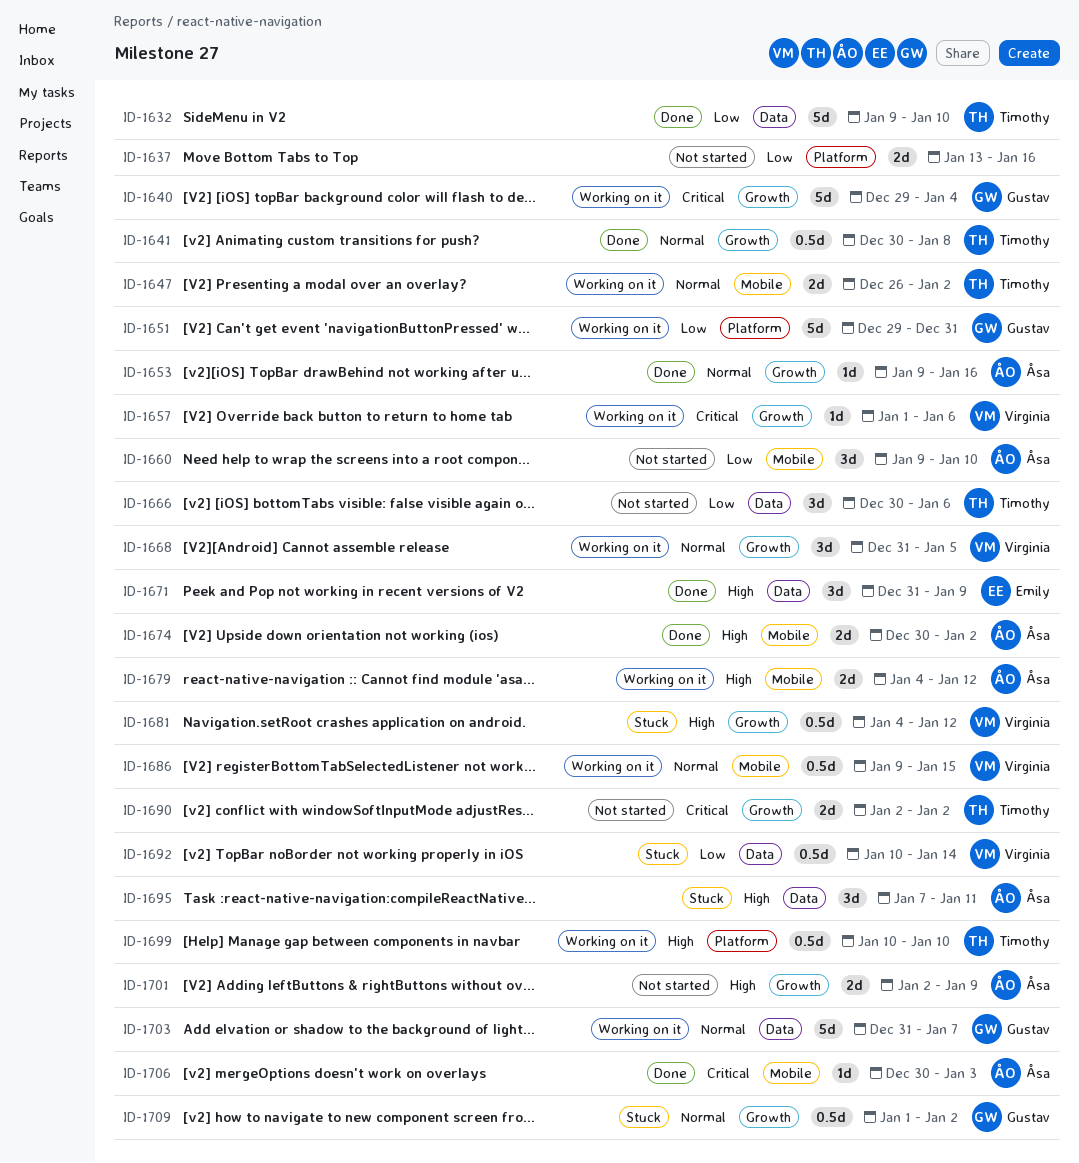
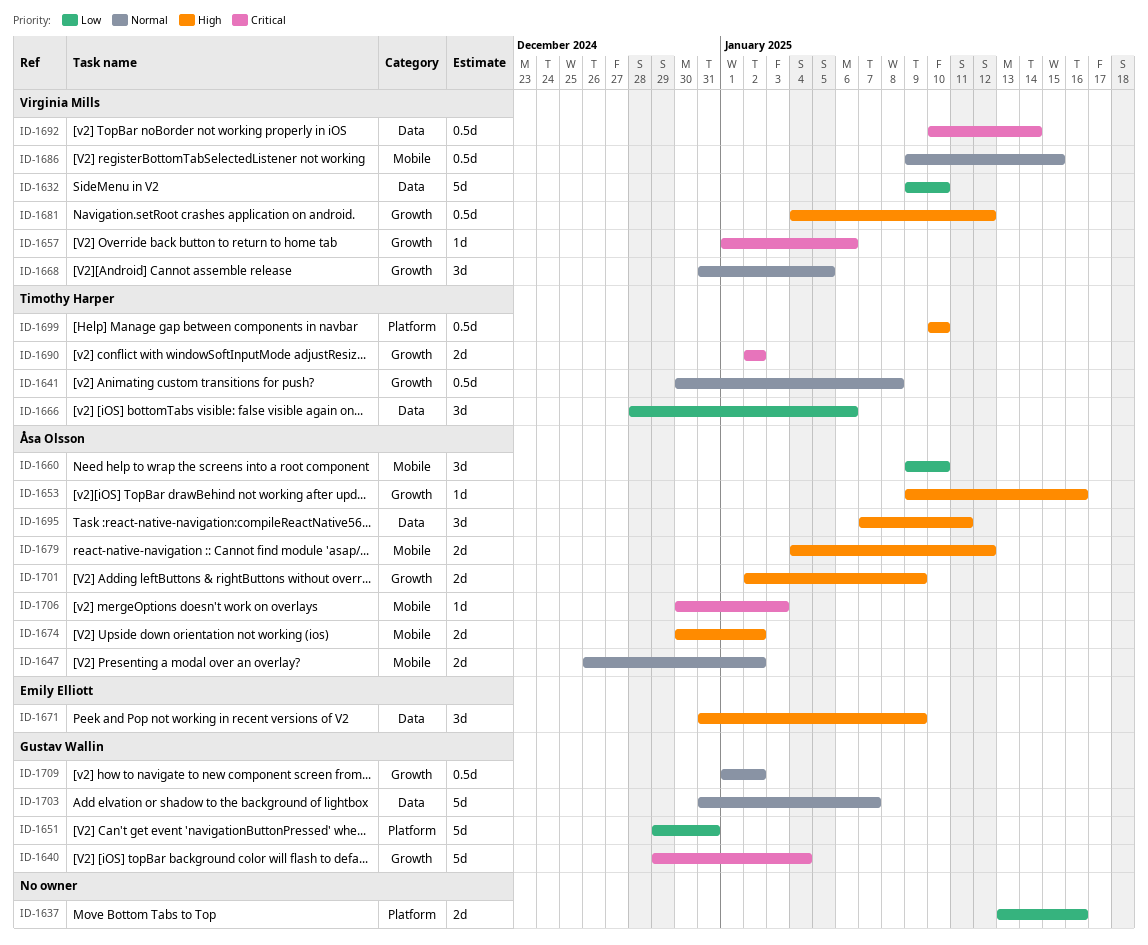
ID-1632, owner: Timothy Harper -> Virginia Mills
ID-1647, owner: Timothy Harper -> Åsa Olsson
ID-1653, priority: Normal -> High
ID-1666, start: Dec 30 -> Dec 28
ID-1692, priority: Low -> Critical

